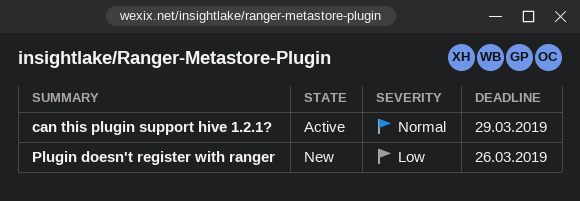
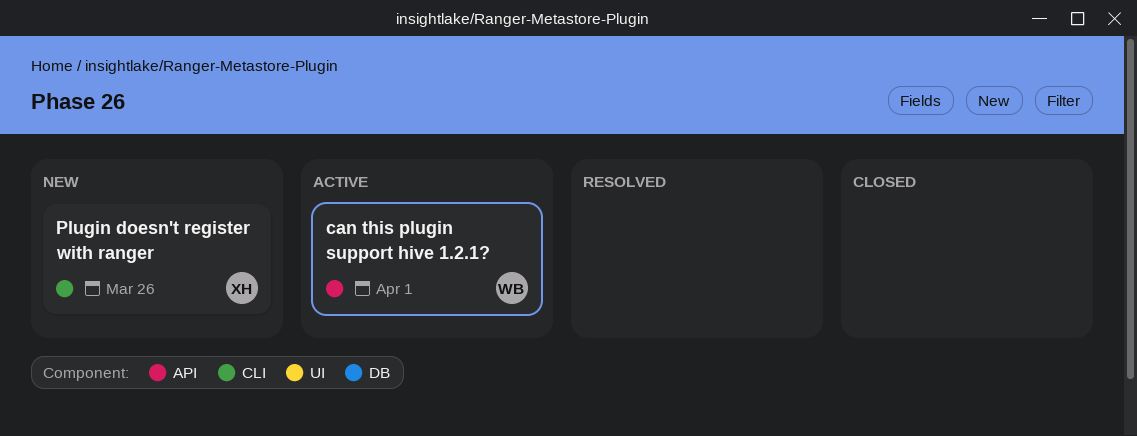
can this plugin support hive 1.2.1?, due: Mar 29 -> Apr 1

